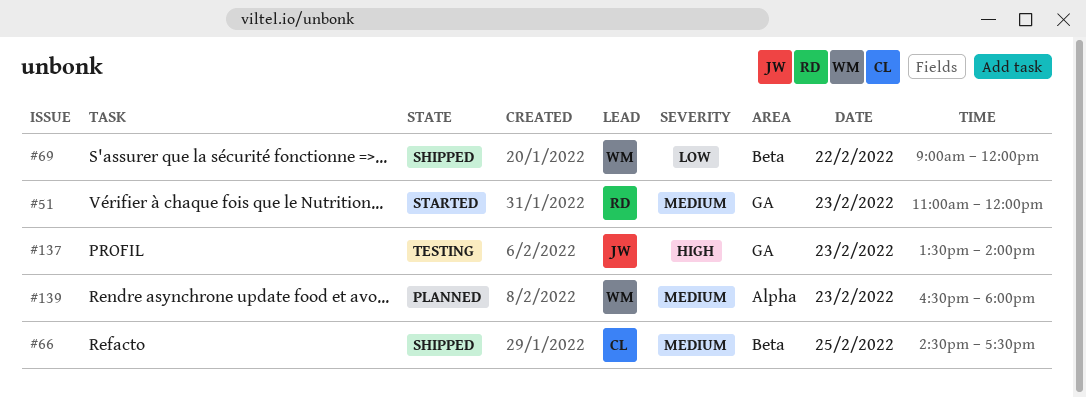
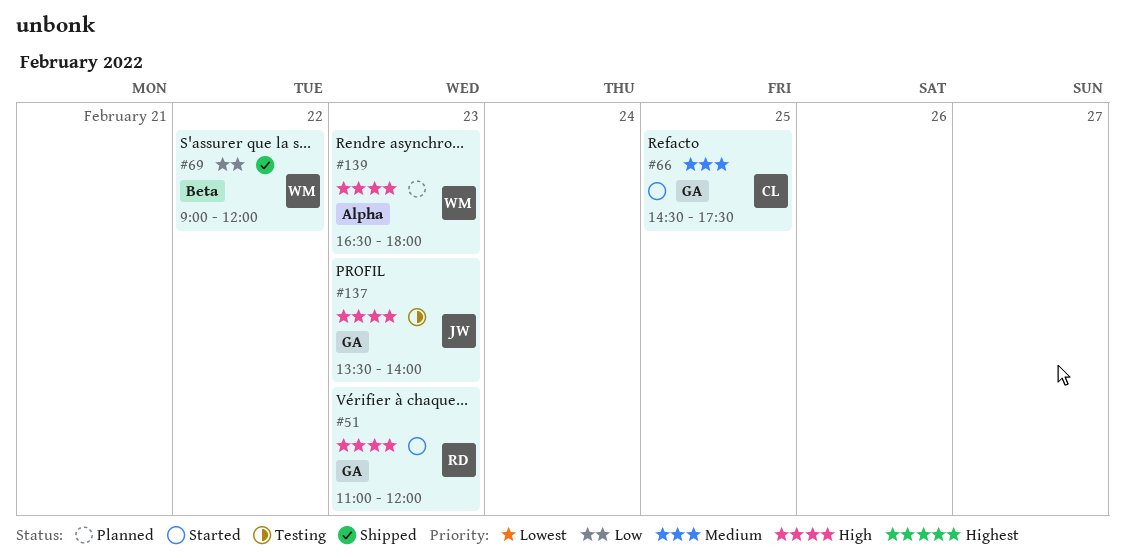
#51, priority: Medium -> High
#66, status: Shipped -> Started
#66, label: Beta -> GA
#139, priority: Medium -> High

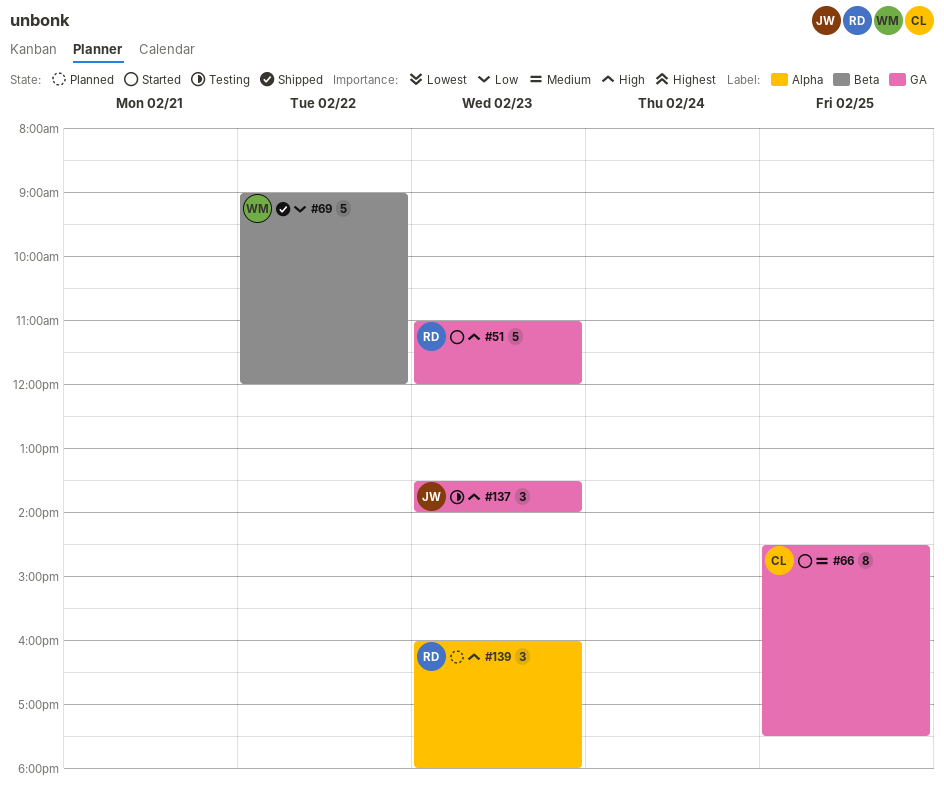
#139, owner: WM -> RD
#139, begins: 16:30 -> 16:00

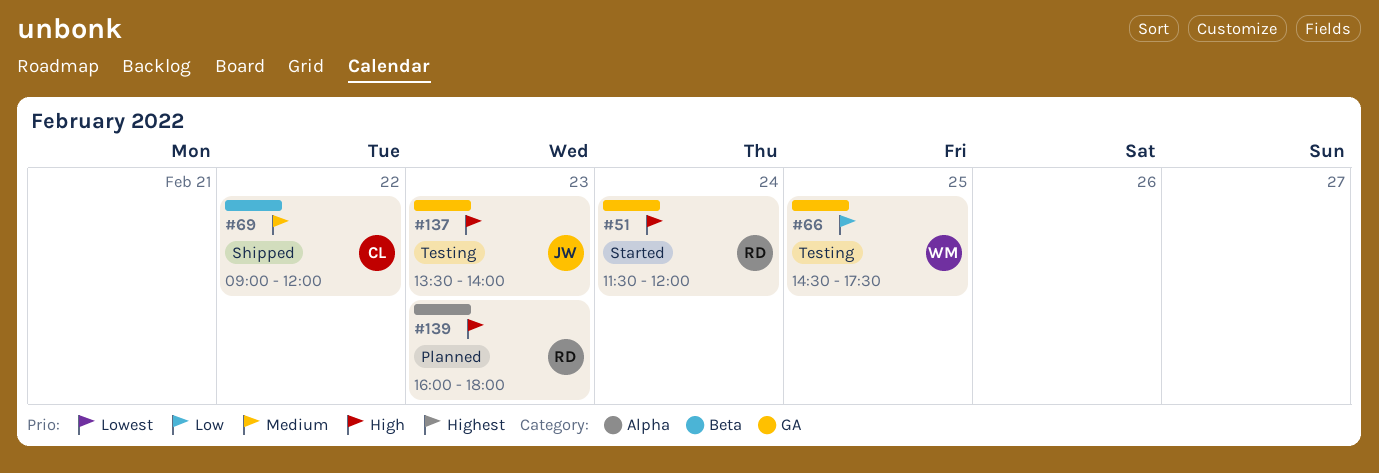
#51, day: Feb 23 -> Feb 24
#51, begins: 11:00 -> 11:30
#66, status: Started -> Testing
#66, owner: CL -> WM
#66, priority: Medium -> Low
#69, owner: WM -> CL
#69, priority: Low -> Medium

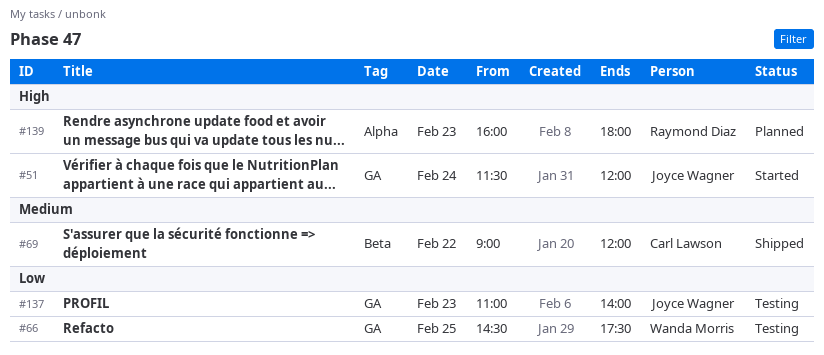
#51, owner: Raymond Diaz -> Joyce Wagner
#137, priority: High -> Low
#137, begins: 13:30 -> 11:00

